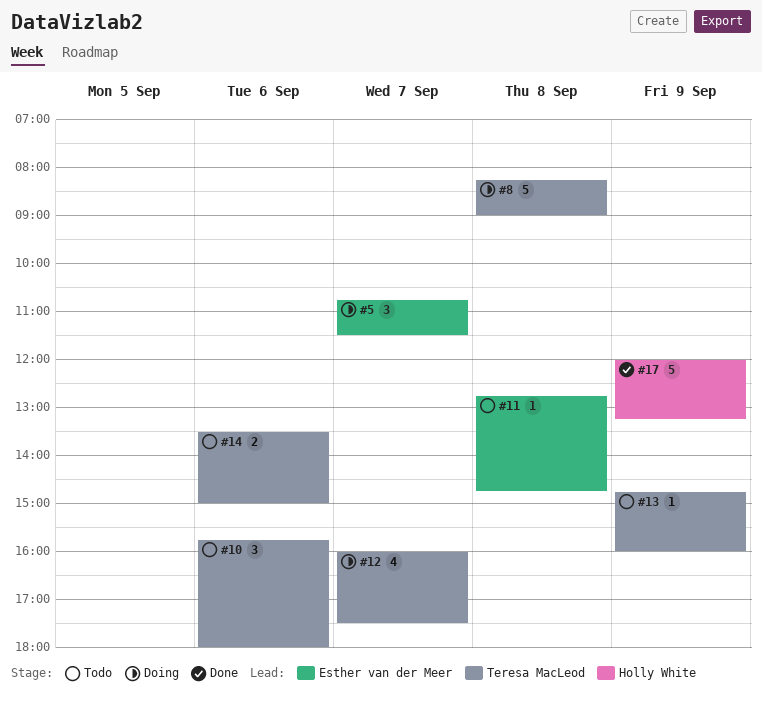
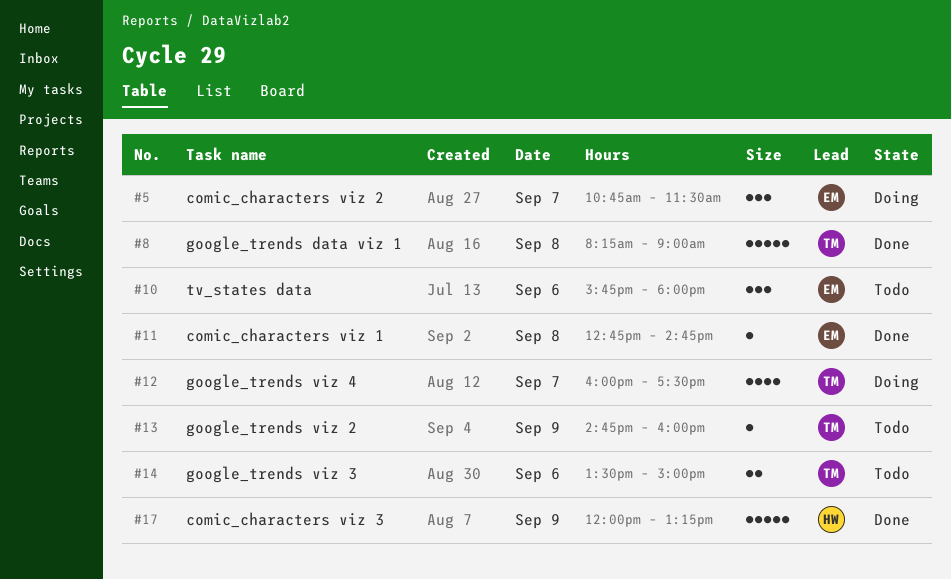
#8, status: Doing -> Done
#10, owner: Teresa MacLeod -> Esther van der Meer
#11, status: Todo -> Done

